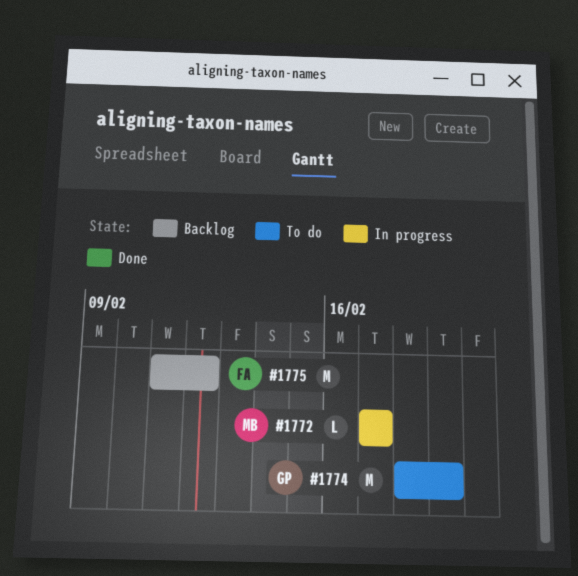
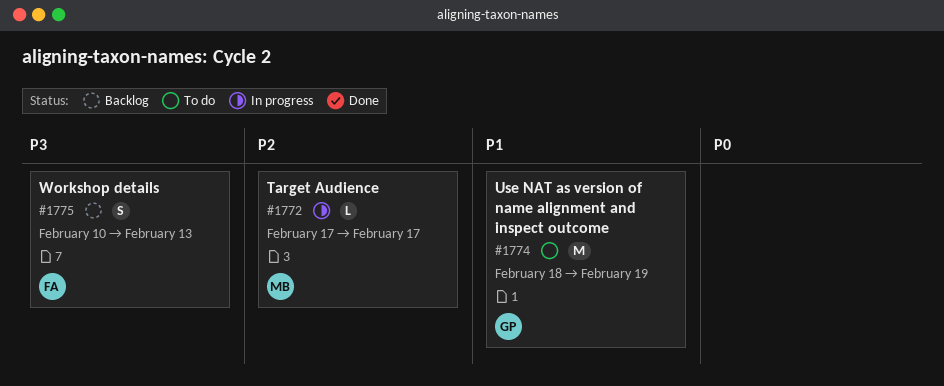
#1775, estimate: M -> S
#1775, start: Feb 11 -> Feb 10
#1775, due: Feb 12 -> Feb 13

